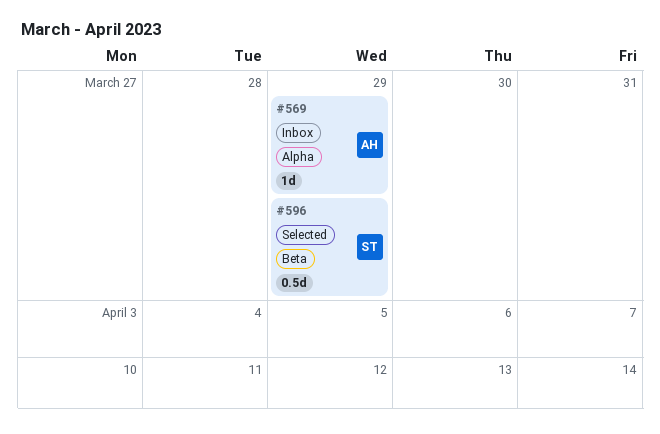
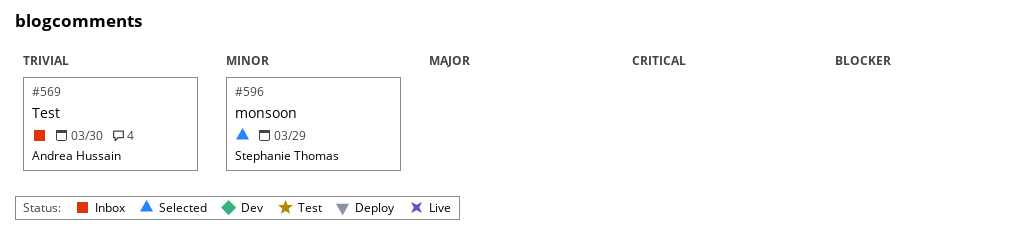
#569, due: Mar 29 -> Mar 30

